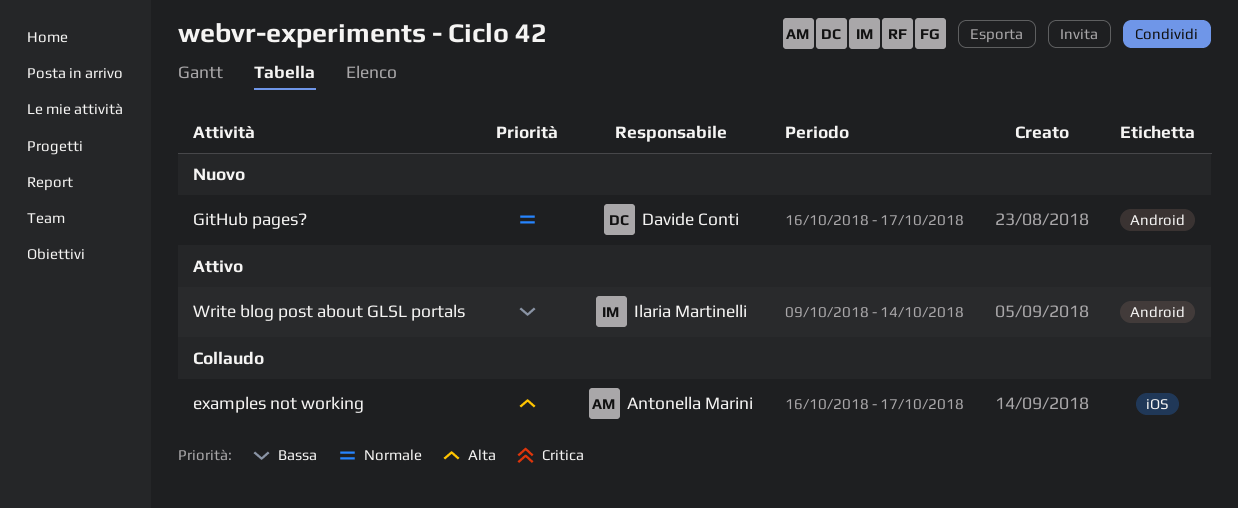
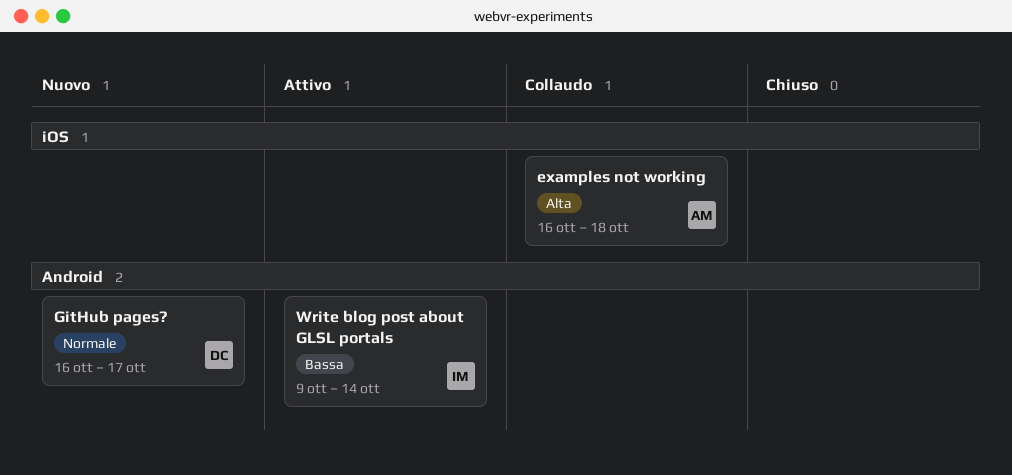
examples not working, due: Oct 17 -> Oct 18

